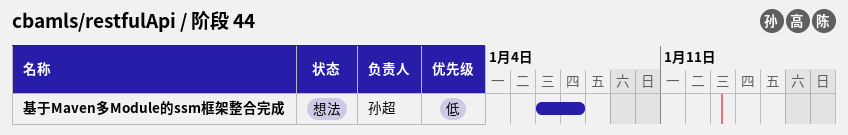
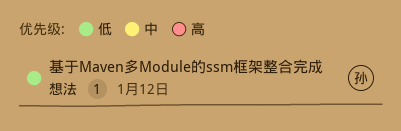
基于Maven多Module的ssm框架整合完成, due: Jan 7 -> Jan 12

